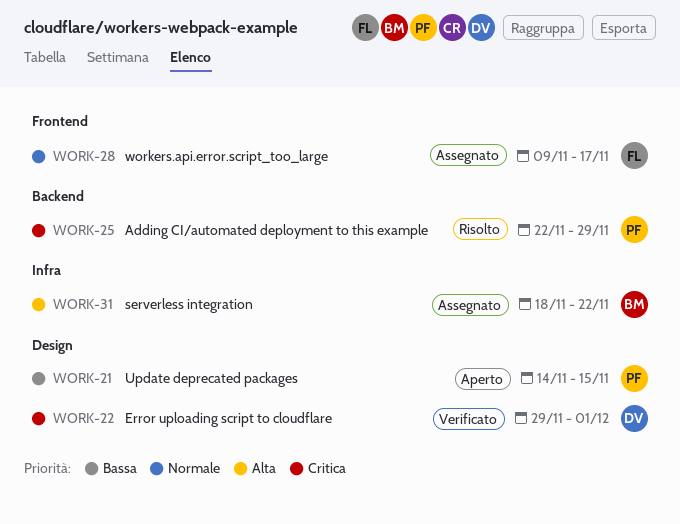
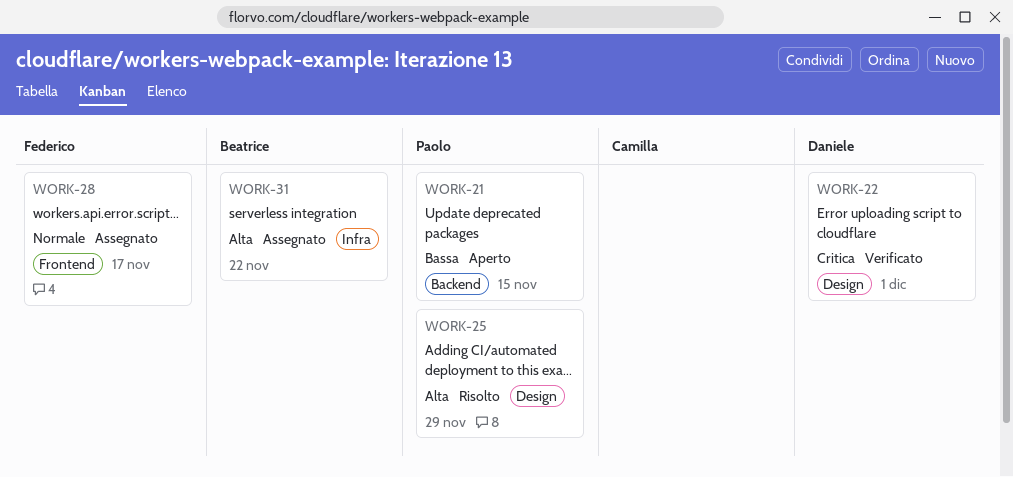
WORK-21, label: Design -> Backend
WORK-25, priority: Critica -> Alta
WORK-25, label: Backend -> Design

